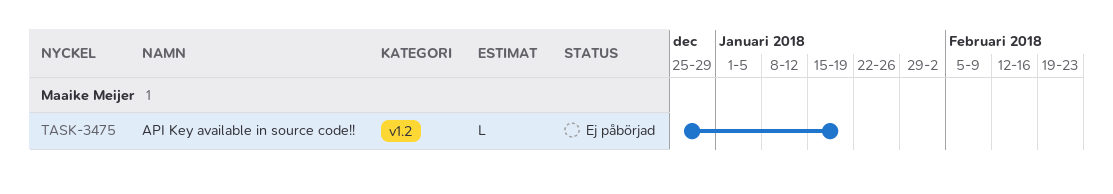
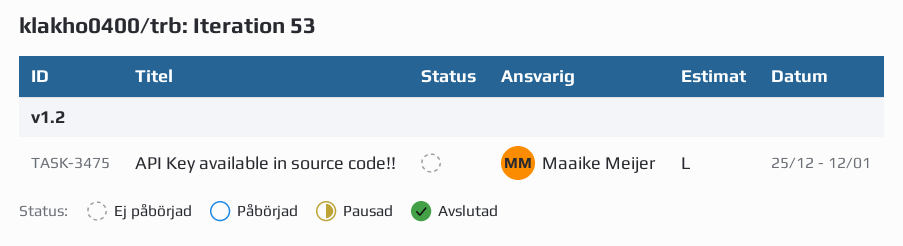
TASK-3475, due: Jan 19 -> Jan 12

